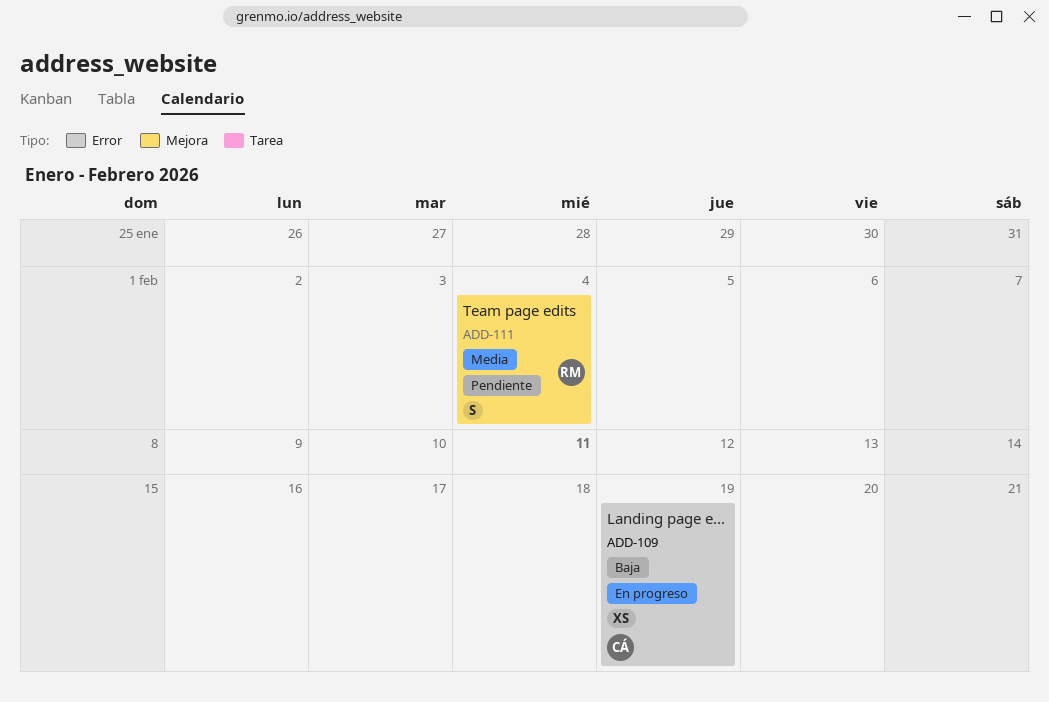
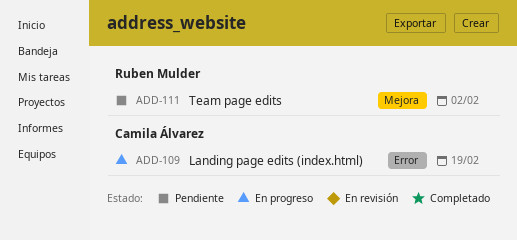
ADD-111, due: Feb 4 -> Feb 2

